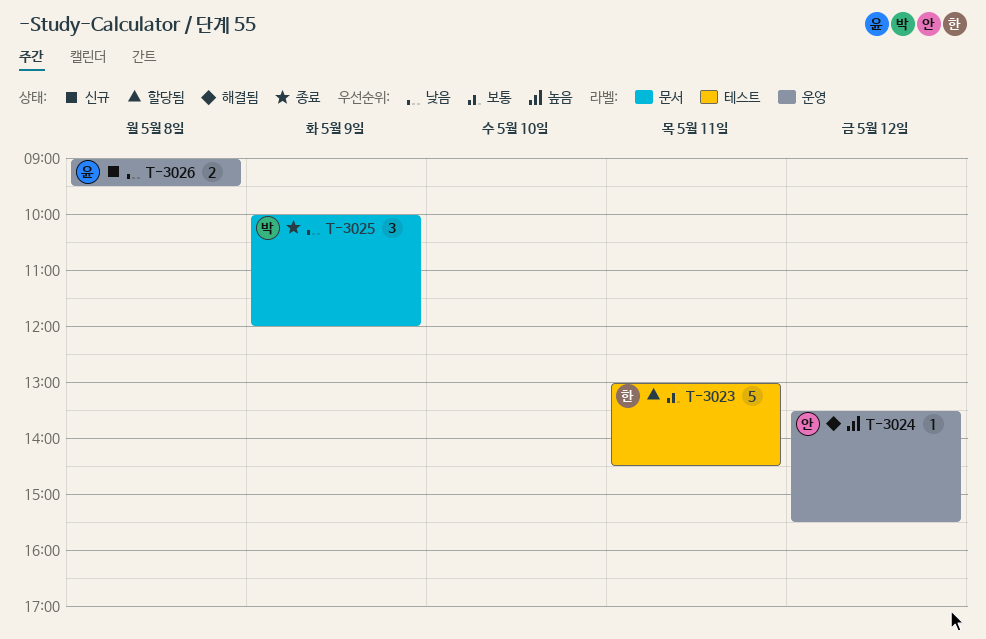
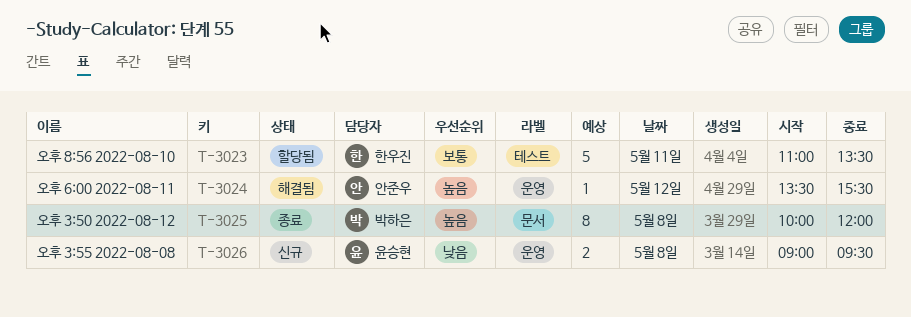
T-3023, begins: 13:00 -> 11:00
T-3023, ends: 14:30 -> 13:30
T-3025, priority: 낮음 -> 높음
T-3025, estimate: 3 -> 8
T-3025, day: May 9 -> May 8

